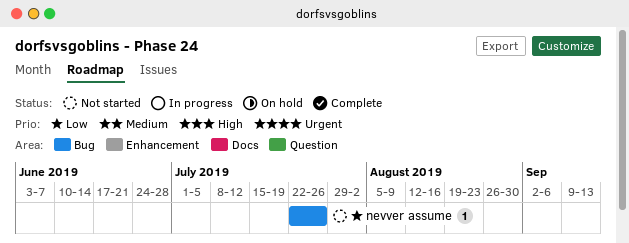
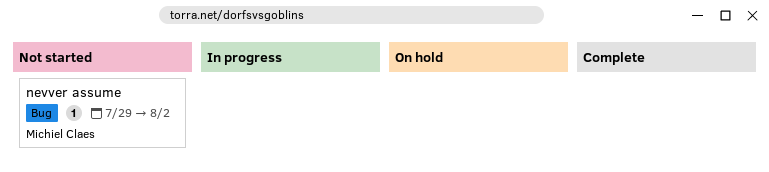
nevver assume, start: Jul 22 -> Jul 29
nevver assume, due: Jul 26 -> Aug 2

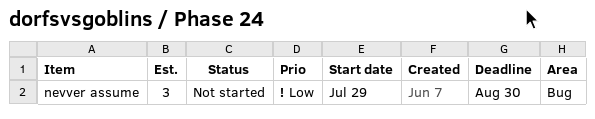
nevver assume, estimate: 1 -> 3
nevver assume, due: Aug 2 -> Aug 30

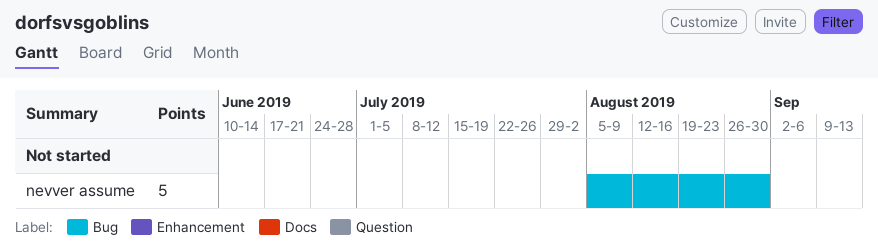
nevver assume, estimate: 3 -> 5
nevver assume, start: Jul 29 -> Aug 5

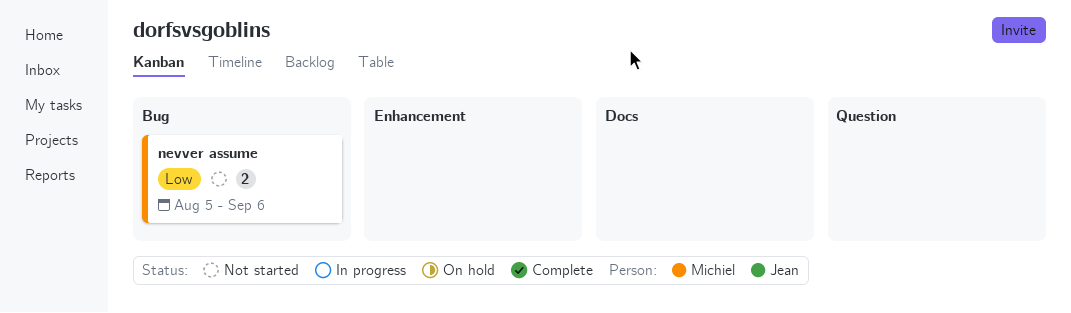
nevver assume, estimate: 5 -> 2
nevver assume, due: Aug 30 -> Sep 6

